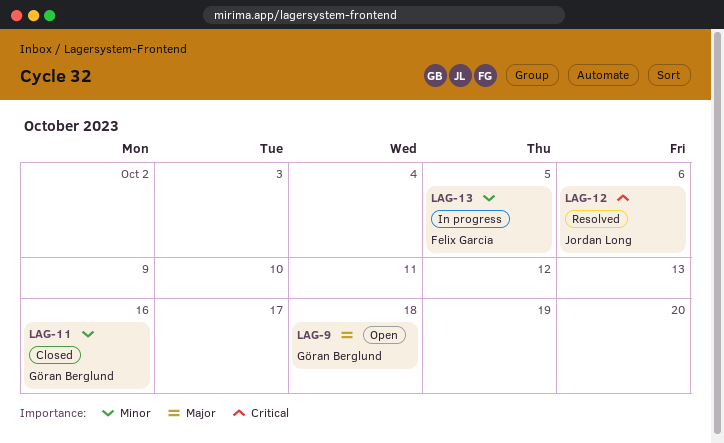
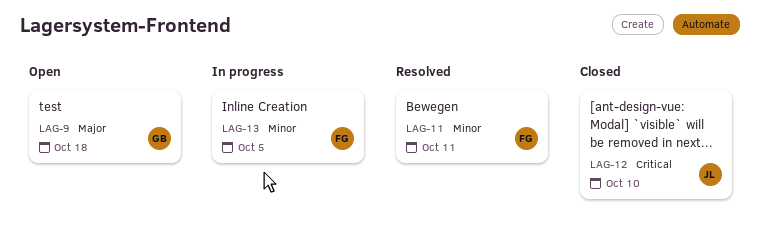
LAG-11, status: Closed -> Resolved
LAG-11, owner: Göran Berglund -> Felix Garcia
LAG-11, due: Oct 16 -> Oct 11
LAG-12, status: Resolved -> Closed
LAG-12, due: Oct 6 -> Oct 10

